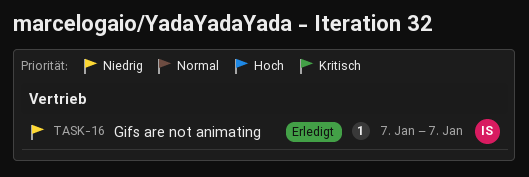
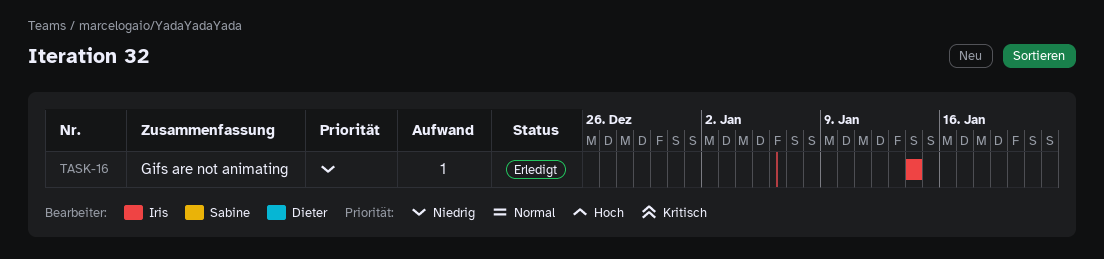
TASK-16, start: Jan 7 -> Jan 14
TASK-16, due: Jan 7 -> Jan 14

